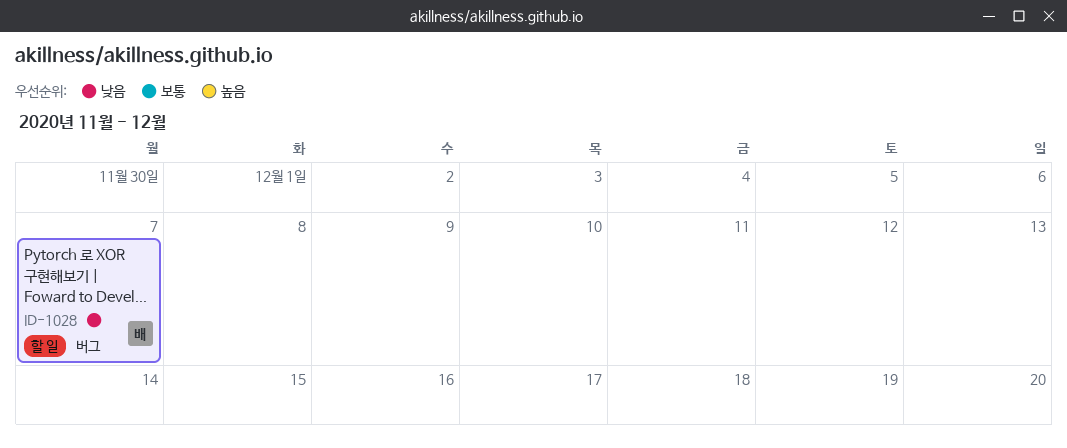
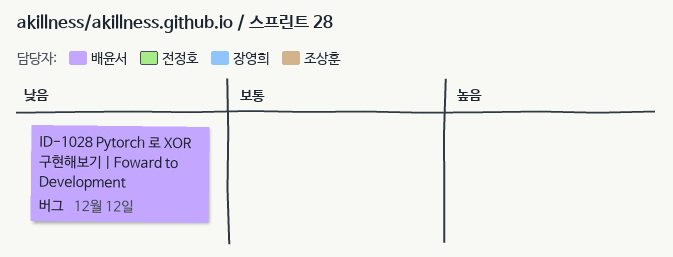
ID-1028, due: Dec 7 -> Dec 12

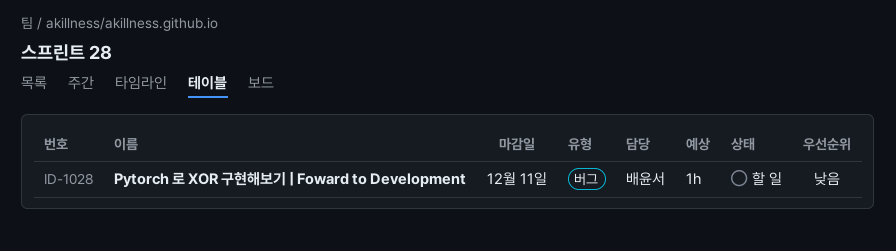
ID-1028, due: Dec 12 -> Dec 11

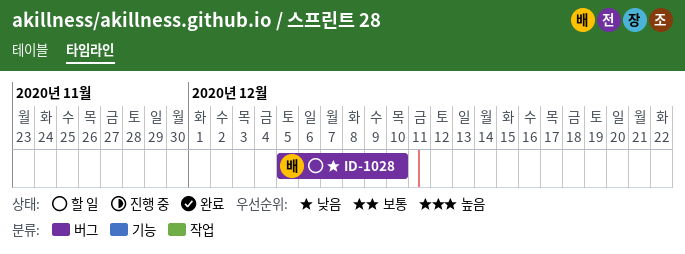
ID-1028, due: Dec 11 -> Dec 10

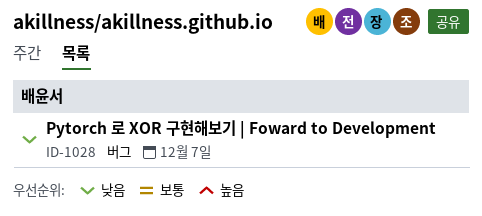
ID-1028, due: Dec 10 -> Dec 7

